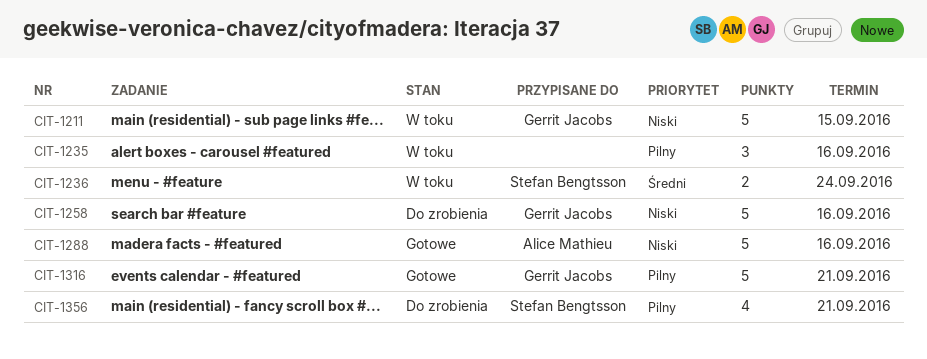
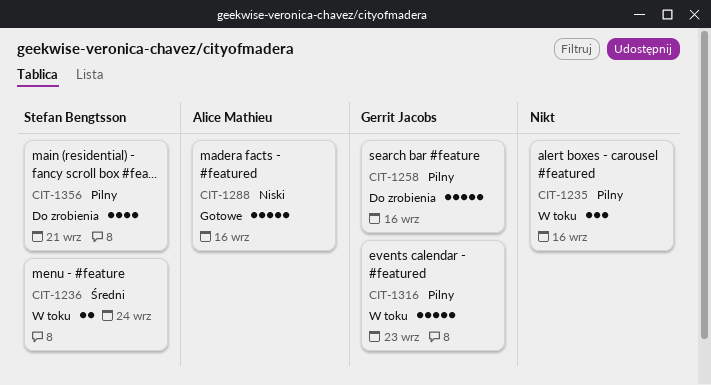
CIT-1211: present -> none
CIT-1258, priority: Niski -> Pilny
CIT-1316, status: Gotowe -> W toku
CIT-1316, due: Sep 21 -> Sep 23

